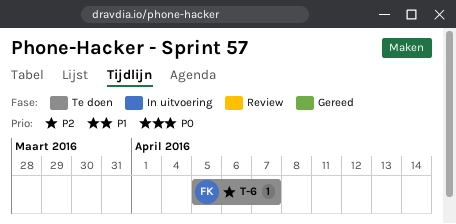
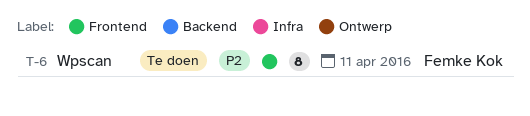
T-6, estimate: 1 -> 8
T-6, due: Apr 7 -> Apr 11

